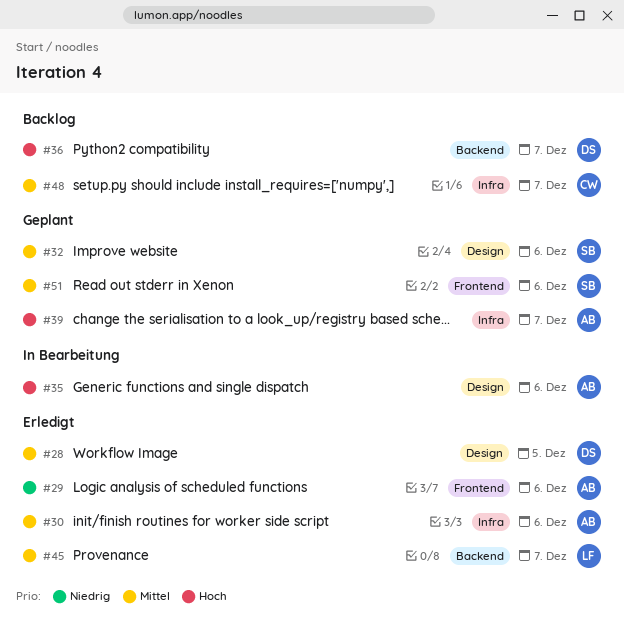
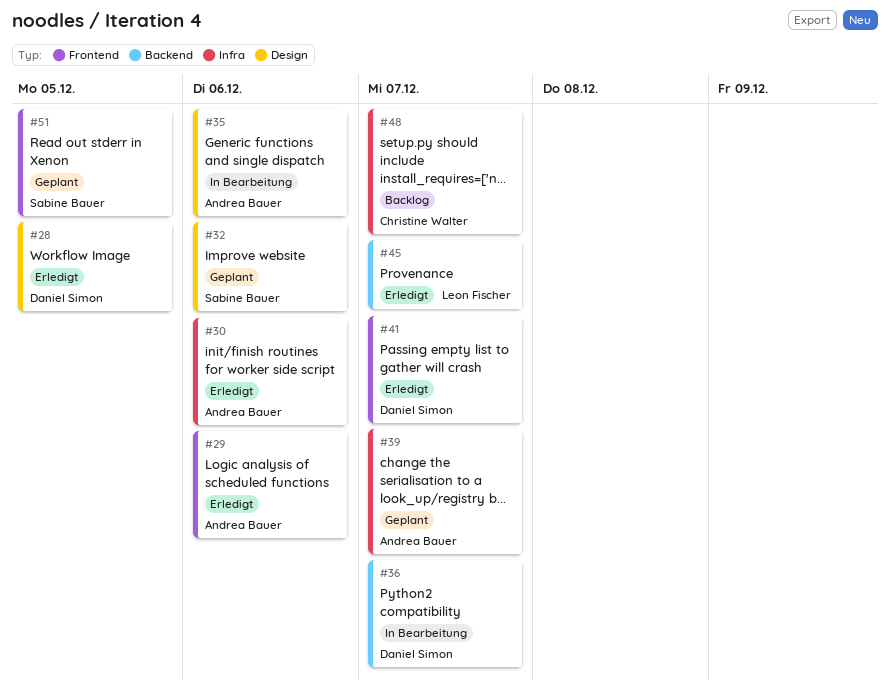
#36, status: Backlog -> In Bearbeitung
#41: none -> present
#51, due: Dec 6 -> Dec 5

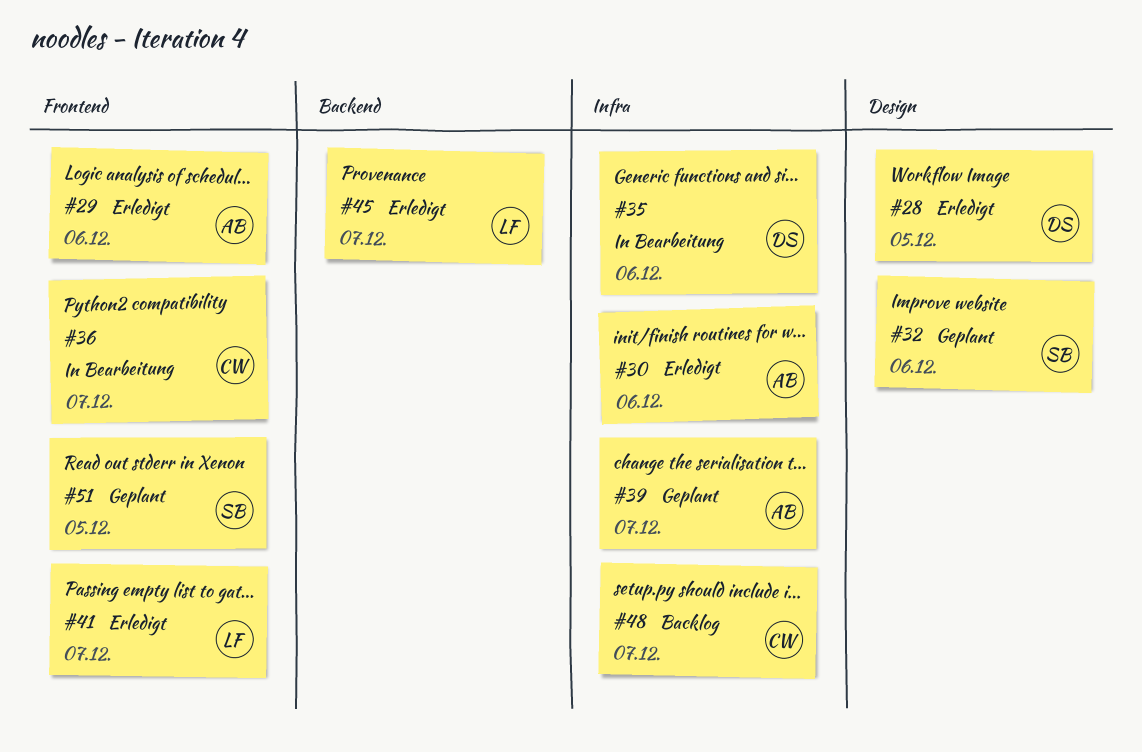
#35, owner: Andrea Bauer -> Daniel Simon
#35, label: Design -> Infra
#36, owner: Daniel Simon -> Christine Walter
#36, label: Backend -> Frontend
#41, owner: Daniel Simon -> Leon Fischer

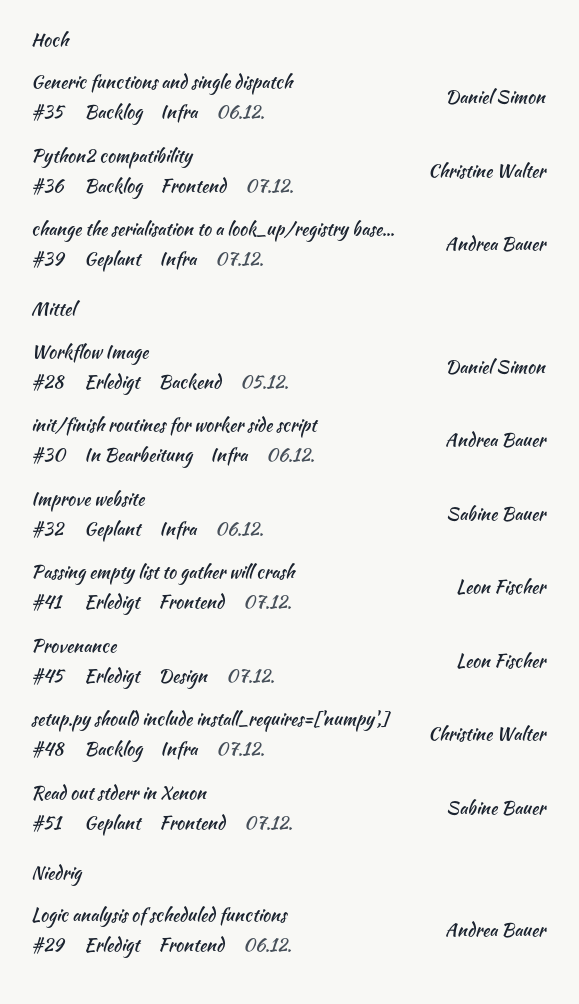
#28, label: Design -> Backend
#30, status: Erledigt -> In Bearbeitung
#32, label: Design -> Infra
#35, status: In Bearbeitung -> Backlog
#36, status: In Bearbeitung -> Backlog
#45, label: Backend -> Design
#51, due: Dec 5 -> Dec 7

